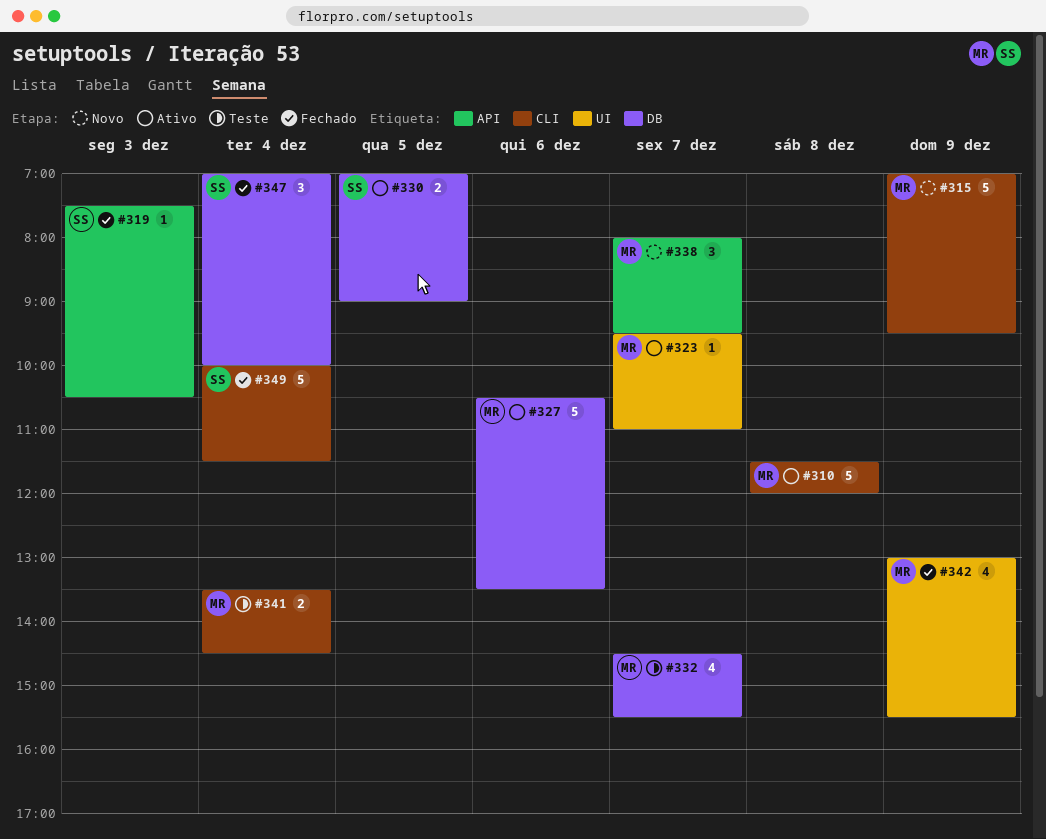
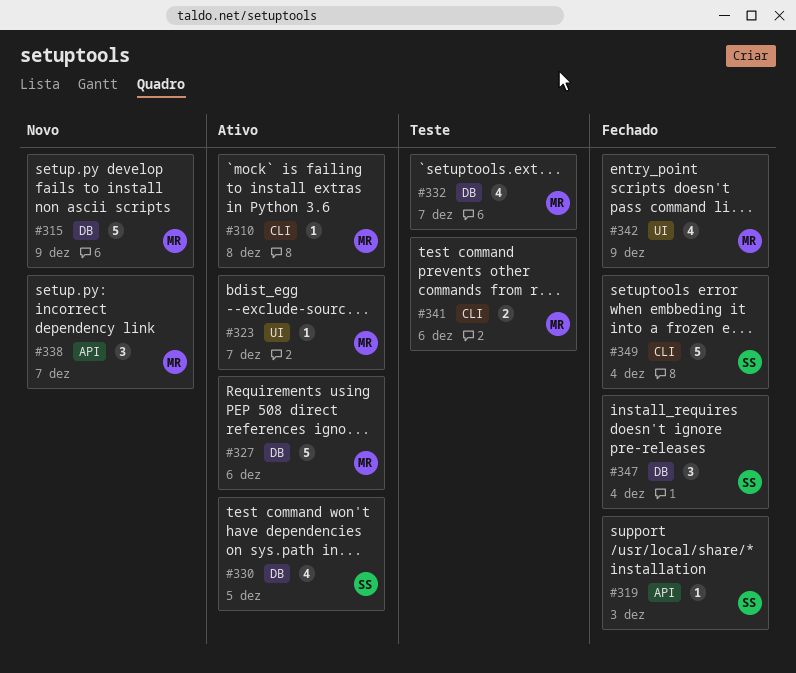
#310, estimate: 5 -> 1
#315, label: CLI -> DB
#330, estimate: 2 -> 4
#341, day: Dec 4 -> Dec 6

